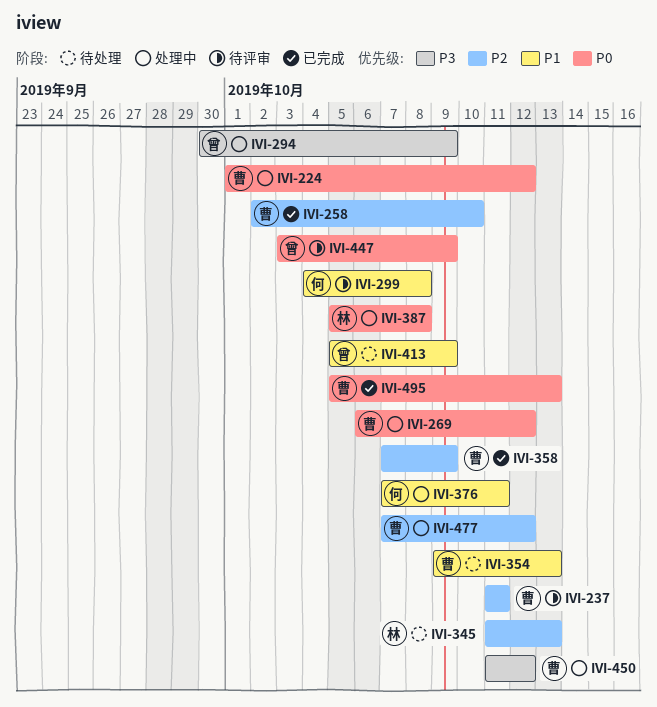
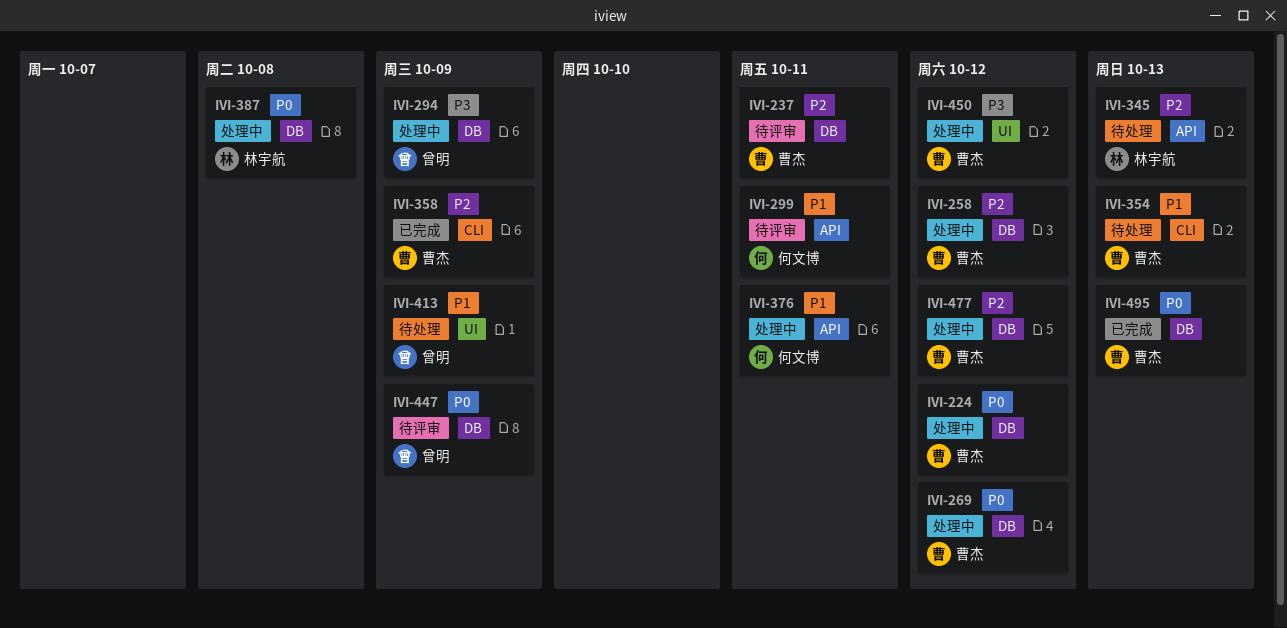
IVI-258, status: 已完成 -> 处理中
IVI-258, due: Oct 10 -> Oct 12
IVI-299, due: Oct 8 -> Oct 11

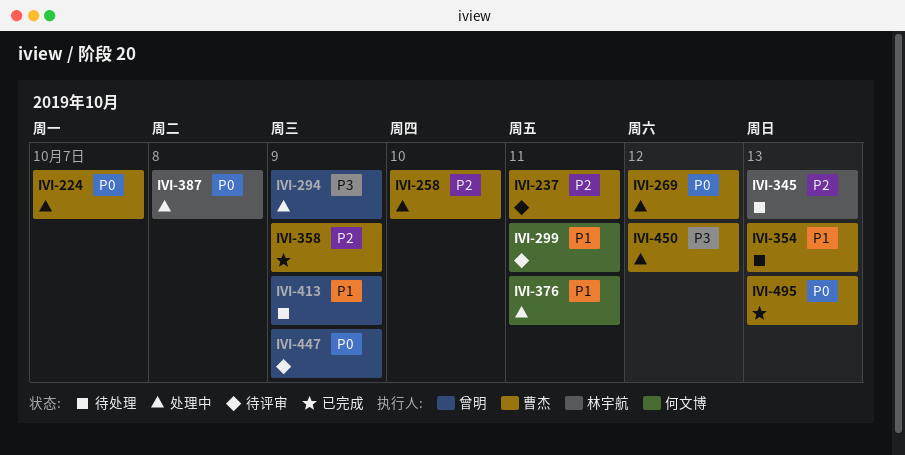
IVI-224, due: Oct 12 -> Oct 7
IVI-258, due: Oct 12 -> Oct 10
IVI-477: present -> none

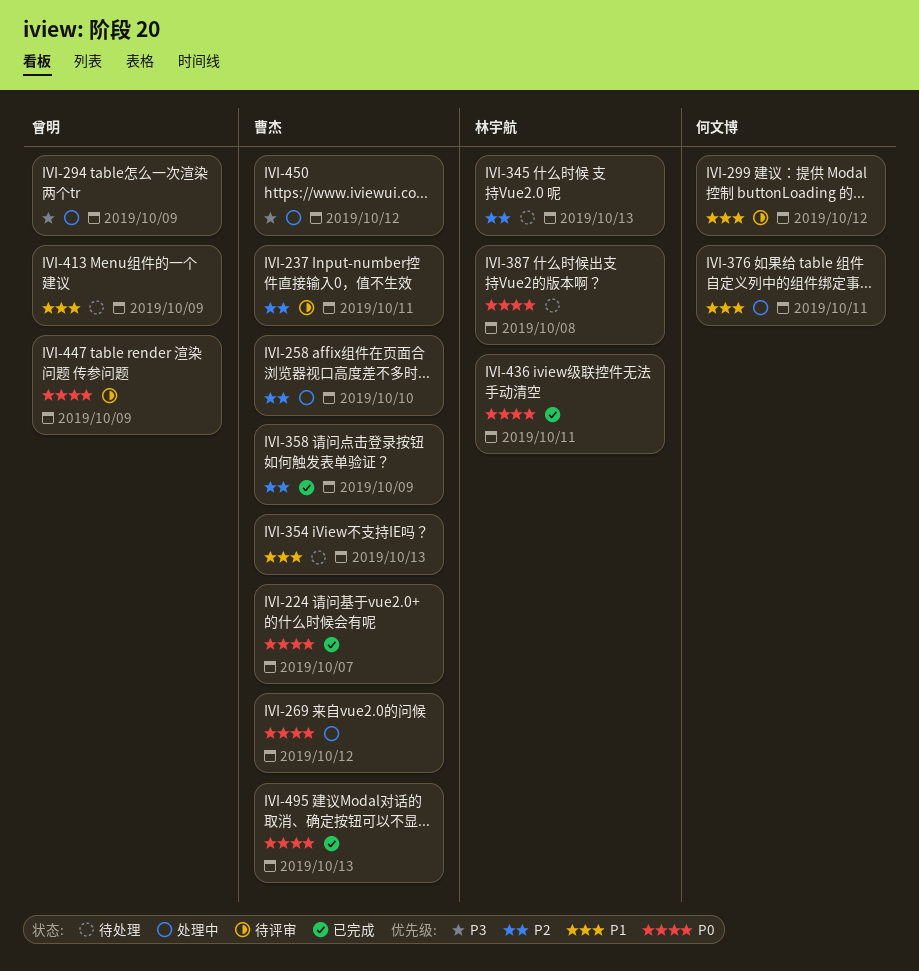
IVI-224, status: 处理中 -> 已完成
IVI-299, due: Oct 11 -> Oct 12
IVI-387, status: 处理中 -> 待处理
IVI-436: none -> present

